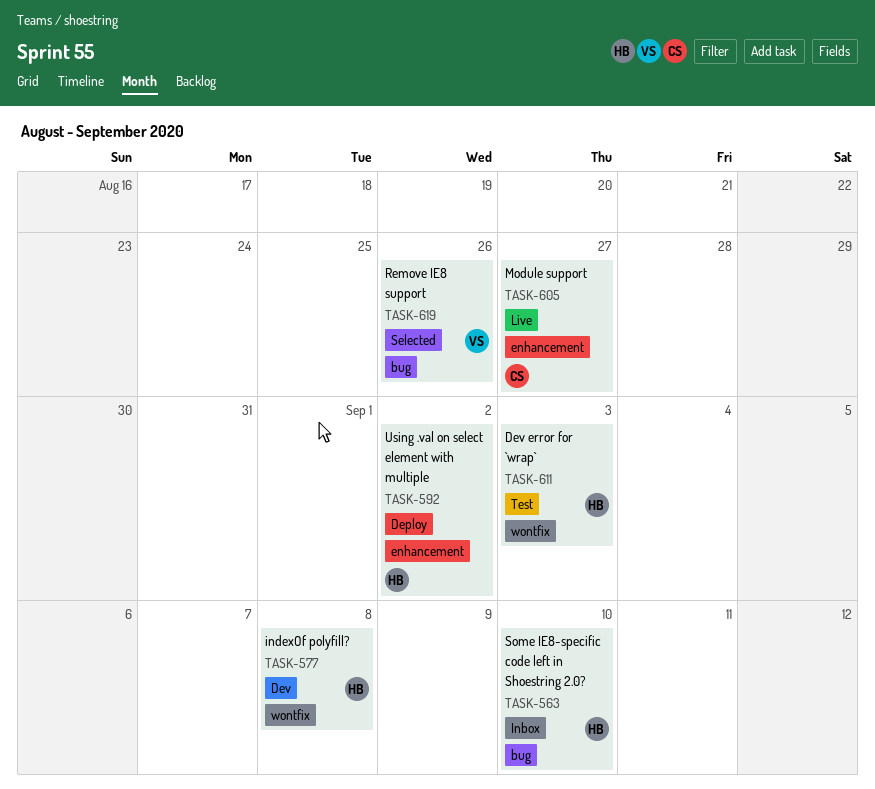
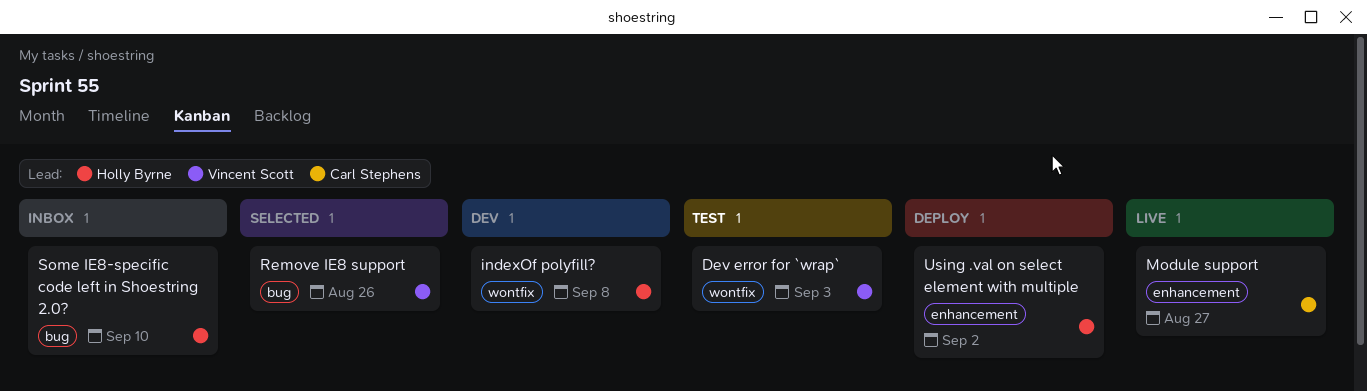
Dev error for `wrap`, owner: Holly Byrne -> Vincent Scott

